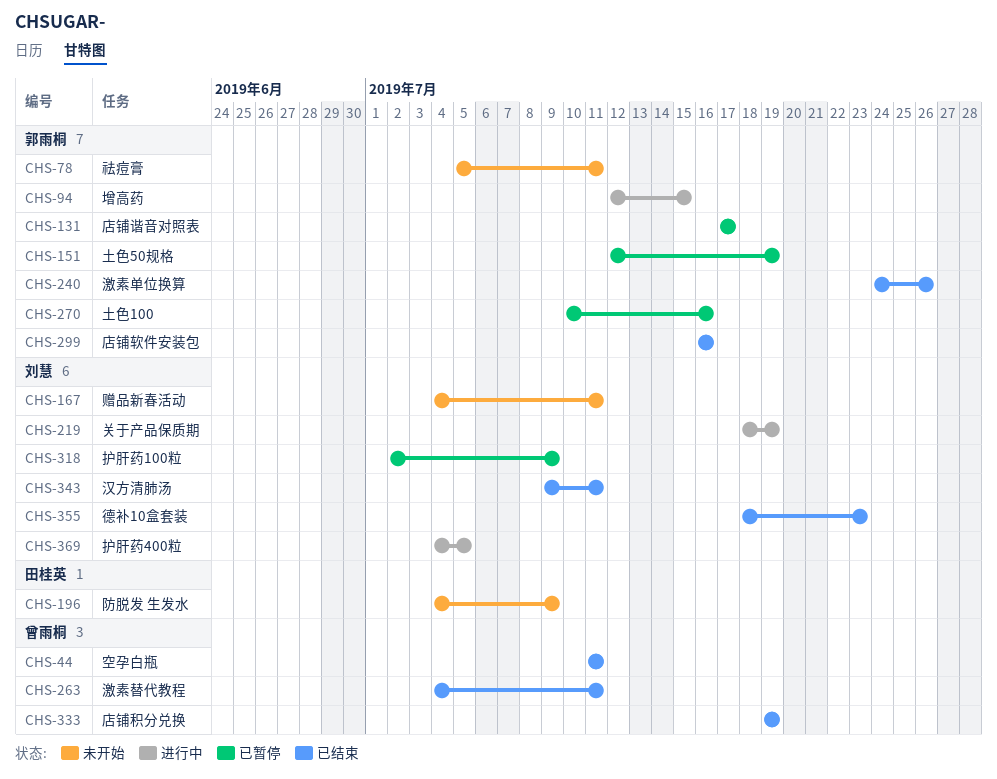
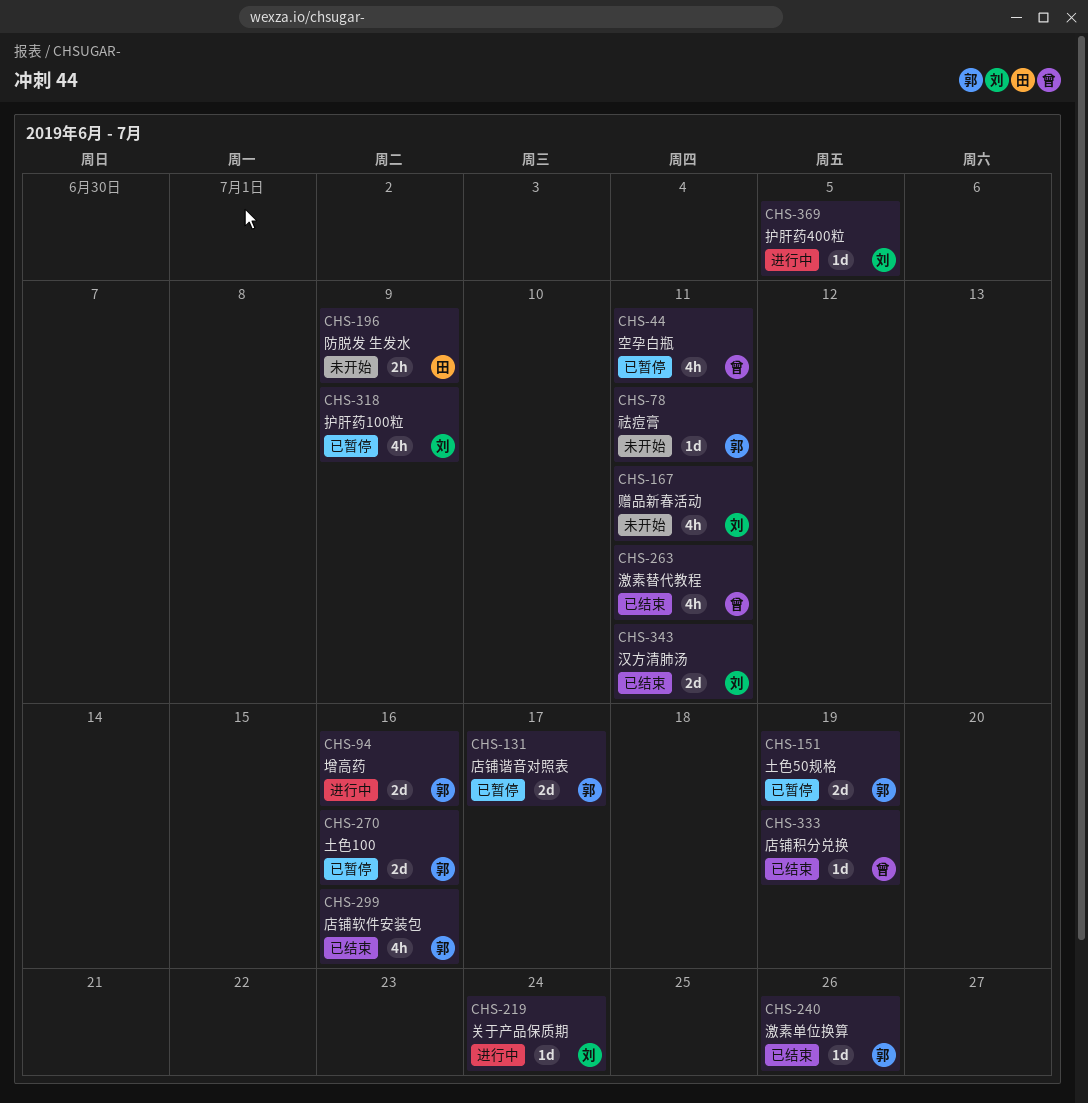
CHS-44, status: 已结束 -> 已暂停
CHS-94, due: Jul 15 -> Jul 16
CHS-219, due: Jul 19 -> Jul 24
CHS-355: present -> none

